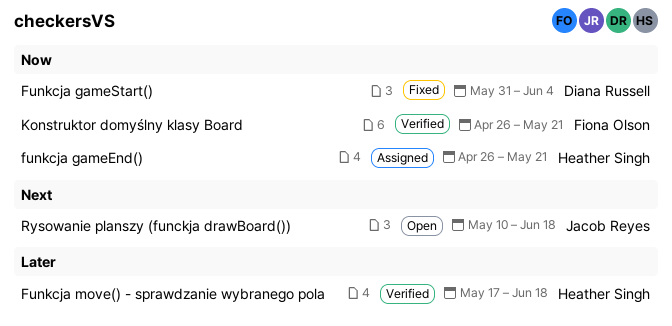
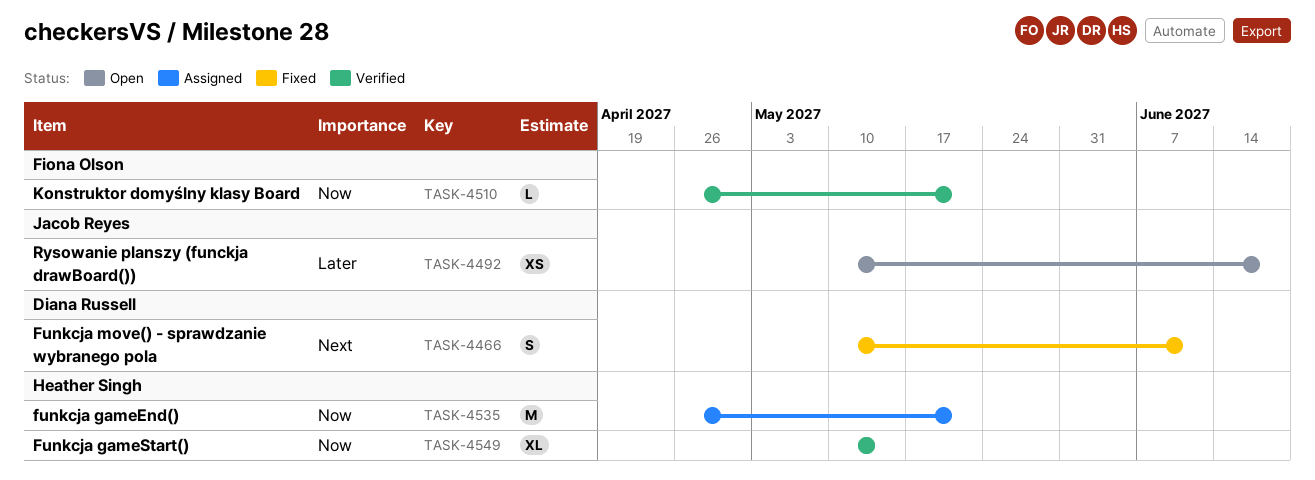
Funkcja gameStart(), status: Fixed -> Verified
Funkcja gameStart(), owner: Diana Russell -> Heather Singh
Funkcja gameStart(), start: May 31 -> May 10
Funkcja gameStart(), due: Jun 4 -> May 14
Funkcja move() - sprawdzanie wybranego pola, status: Verified -> Fixed
Funkcja move() - sprawdzanie wybranego pola, owner: Heather Singh -> Diana Russell
Funkcja move() - sprawdzanie wybranego pola, priority: Later -> Next
Funkcja move() - sprawdzanie wybranego pola, start: May 17 -> May 10
Funkcja move() - sprawdzanie wybranego pola, due: Jun 18 -> Jun 11
Rysowanie planszy (funckja drawBoard()), priority: Next -> Later

